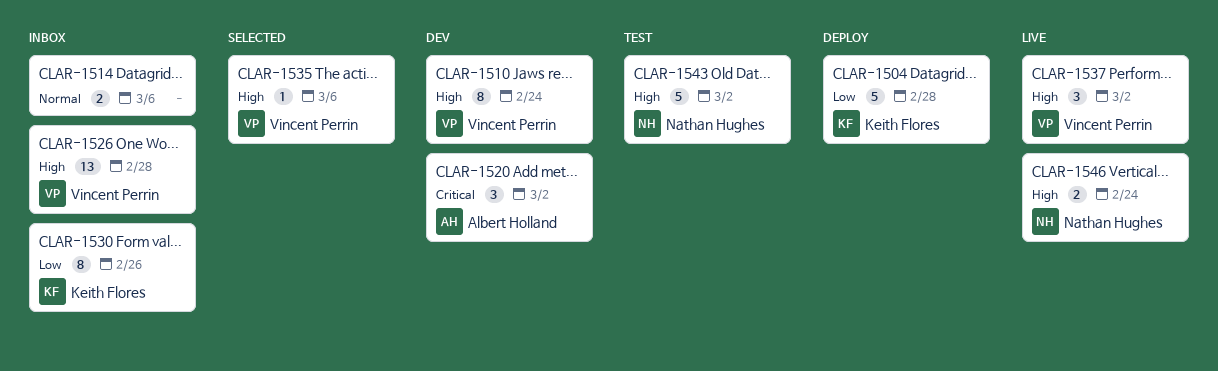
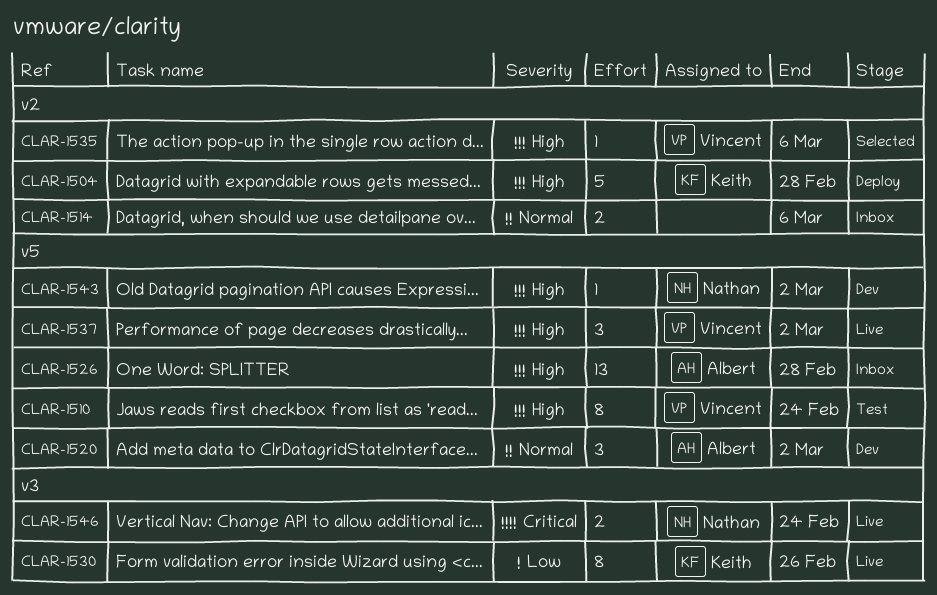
CLAR-1504, priority: Low -> High
CLAR-1510, status: Dev -> Test
CLAR-1520, priority: Critical -> Normal
CLAR-1526, owner: Vincent Perrin -> Albert Holland
CLAR-1530, status: Inbox -> Live
CLAR-1543, status: Test -> Dev
CLAR-1543, estimate: 5 -> 1
CLAR-1546, priority: High -> Critical

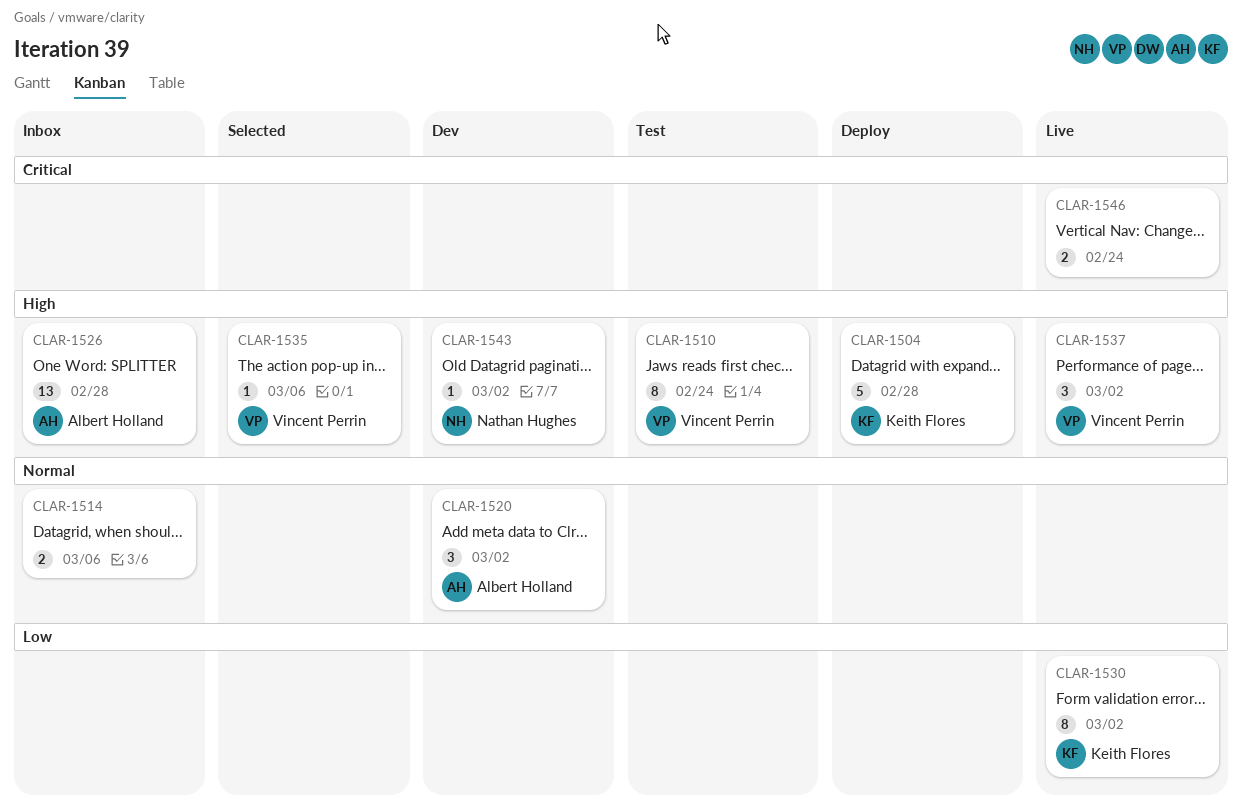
CLAR-1530, due: Feb 26 -> Mar 2
CLAR-1546, owner: Nathan Hughes -> none

